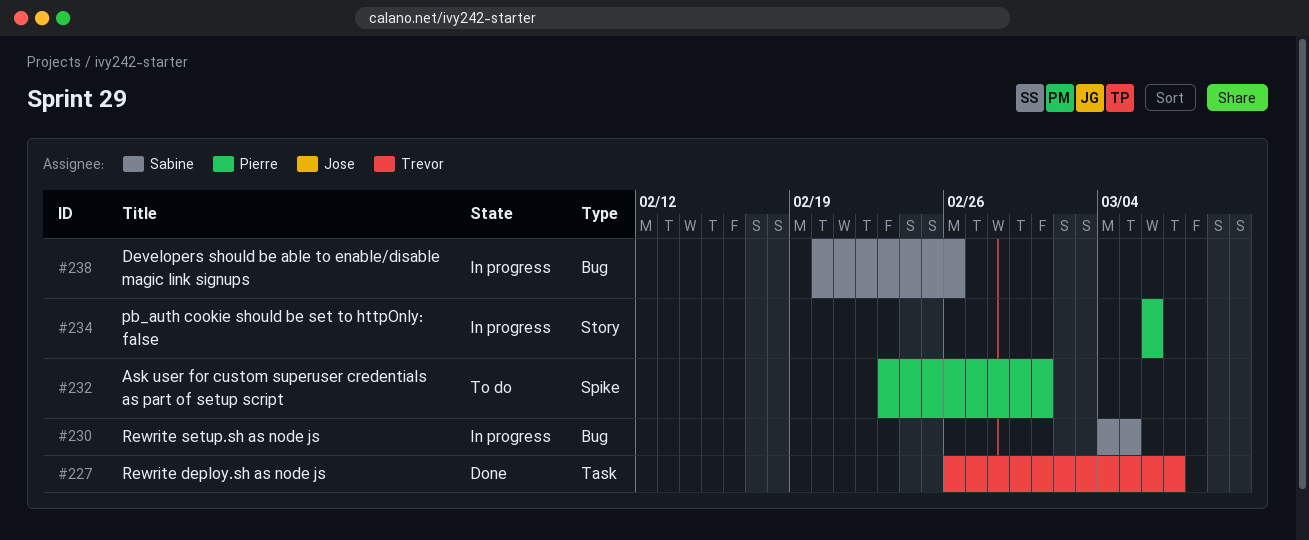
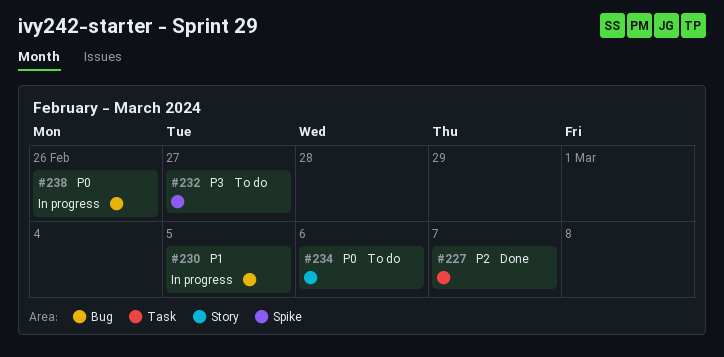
#232, due: Mar 1 -> Feb 27
#234, status: In progress -> To do

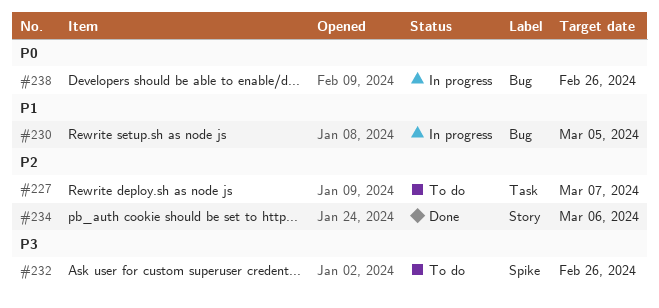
#227, status: Done -> To do
#232, due: Feb 27 -> Feb 26
#234, status: To do -> Done
#234, priority: P0 -> P2

